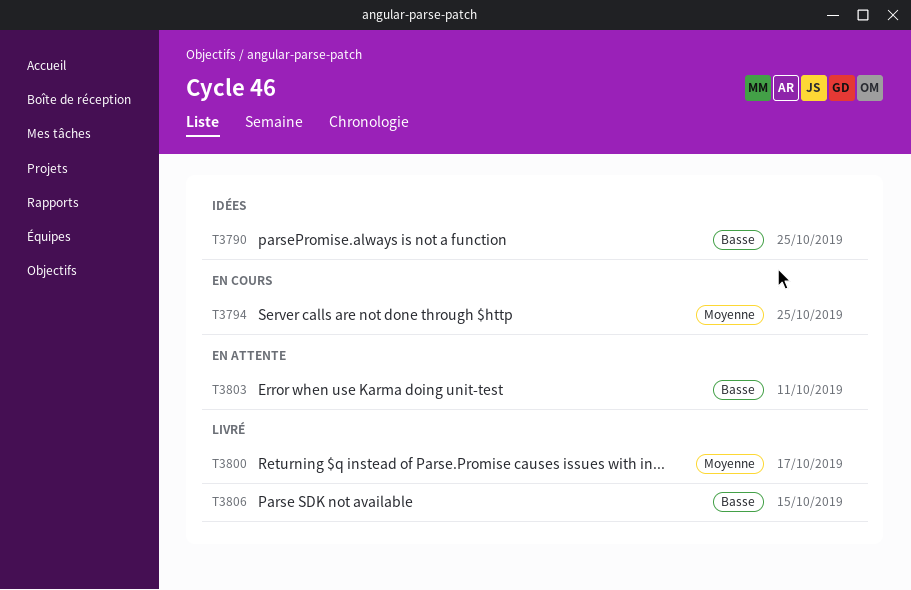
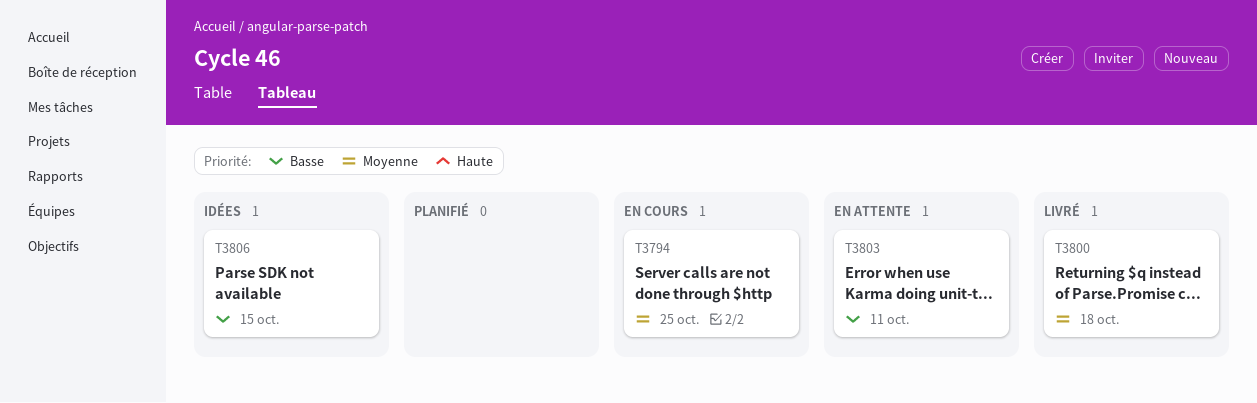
T3790: present -> none
T3800, due: Oct 17 -> Oct 18
T3806, status: Livré -> Idées

